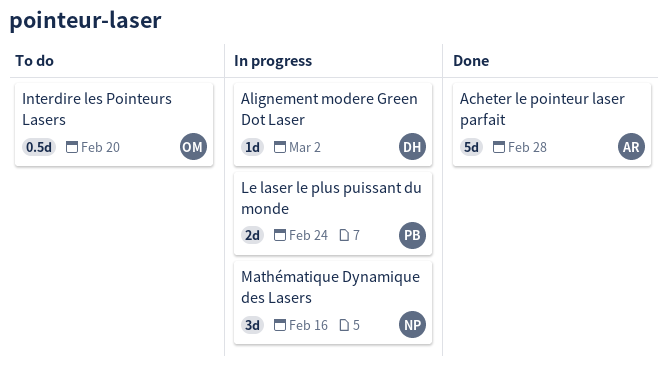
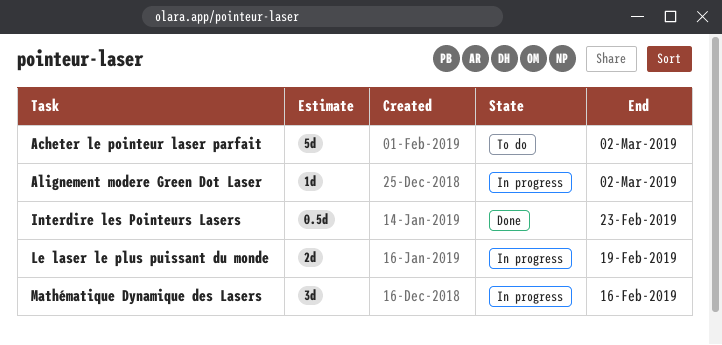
Acheter le pointeur laser parfait, status: Done -> To do
Acheter le pointeur laser parfait, due: Feb 28 -> Mar 2
Interdire les Pointeurs Lasers, status: To do -> Done
Interdire les Pointeurs Lasers, due: Feb 20 -> Feb 23
Le laser le plus puissant du monde, due: Feb 24 -> Feb 19

